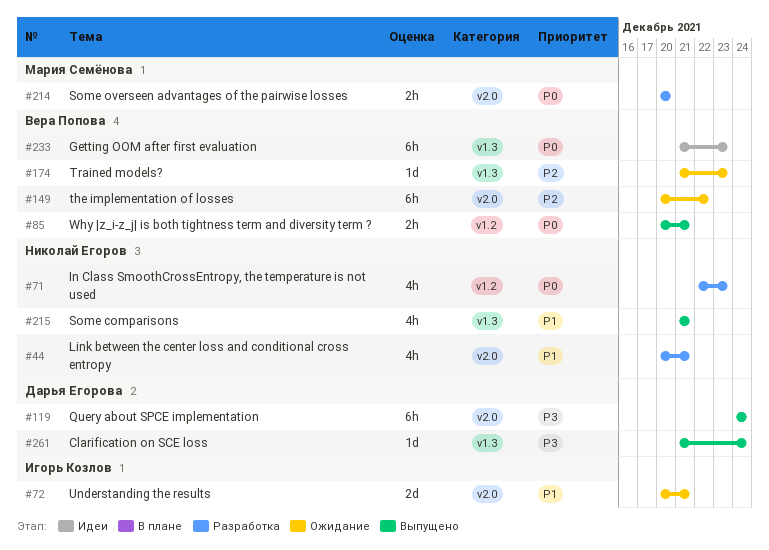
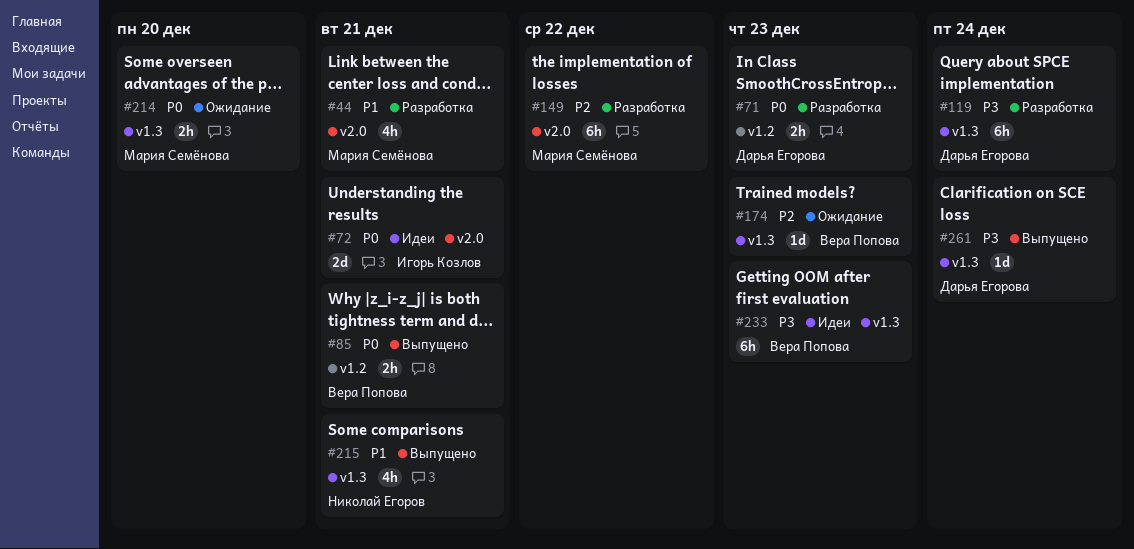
#44, owner: Николай Егоров -> Мария Семёнова
#71, owner: Николай Егоров -> Дарья Егорова
#71, estimate: 4h -> 2h
#72, status: Ожидание -> Идеи
#72, priority: P1 -> P0
#119, status: Выпущено -> Разработка
#119, label: v2.0 -> v1.3
#149, status: Ожидание -> Разработка
#149, owner: Вера Попова -> Мария Семёнова
#214, status: Разработка -> Ожидание
#214, label: v2.0 -> v1.3
#233, priority: P0 -> P3

